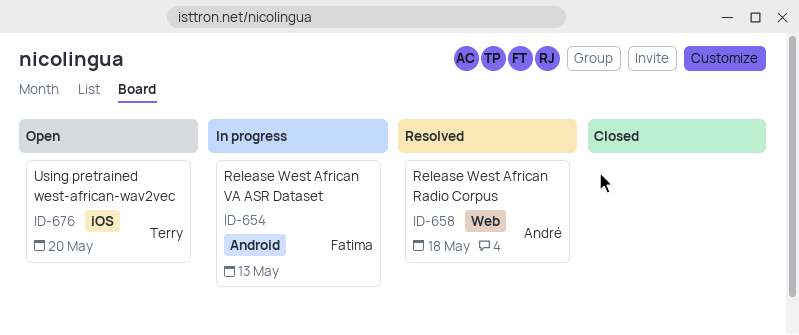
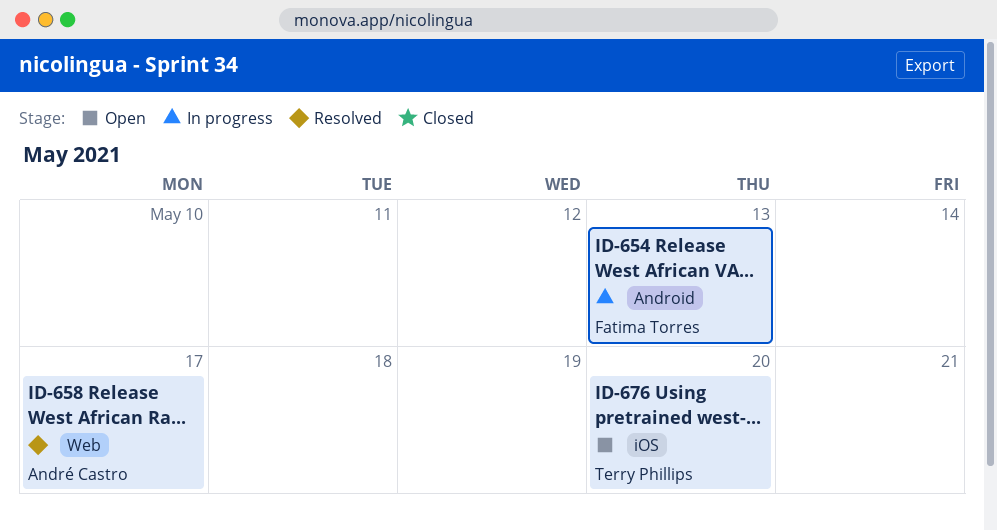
ID-658, due: May 18 -> May 17

